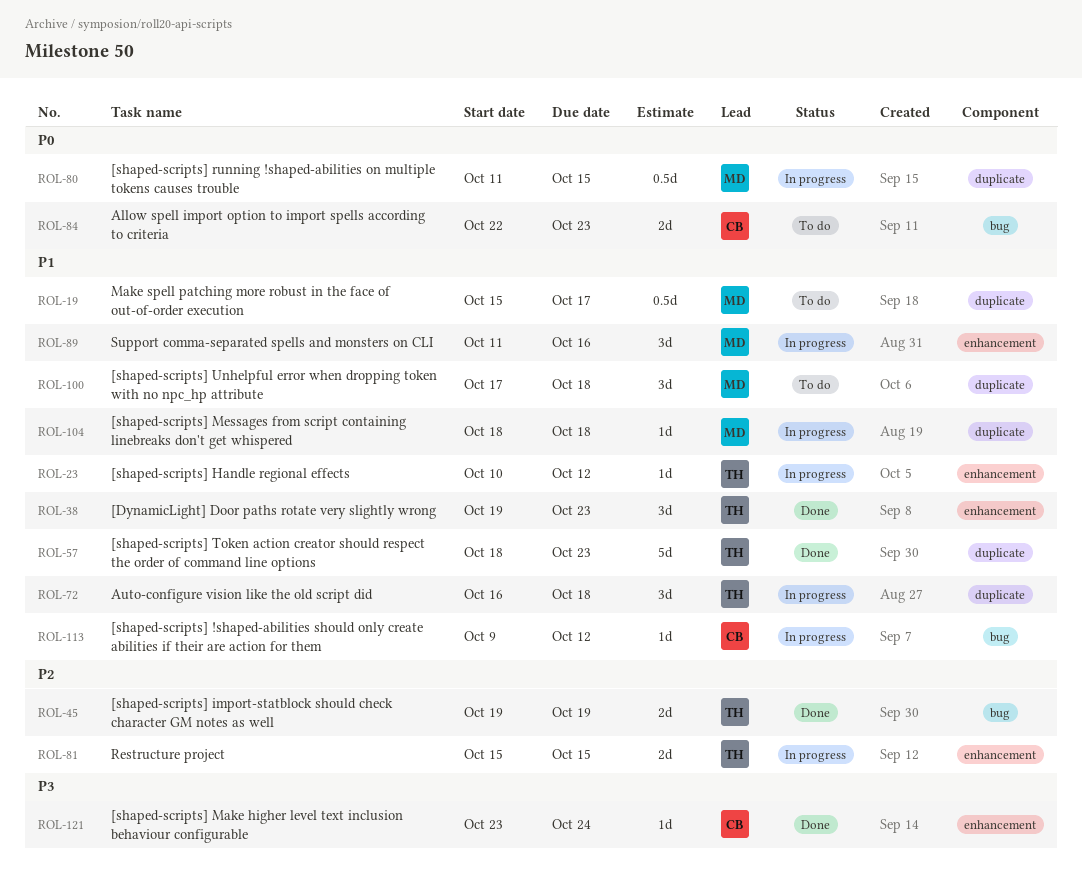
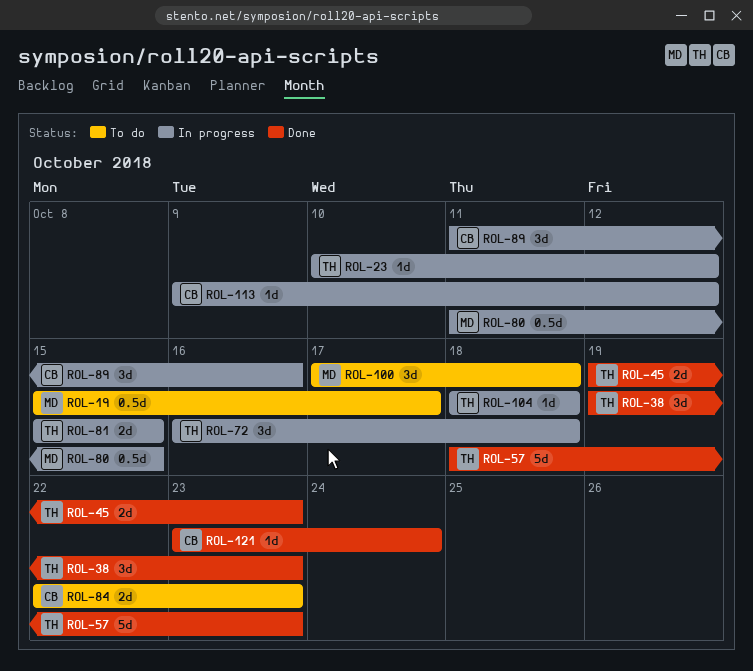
ROL-45, due: Oct 19 -> Oct 23
ROL-89, owner: MD -> CB
ROL-104, owner: MD -> TH

